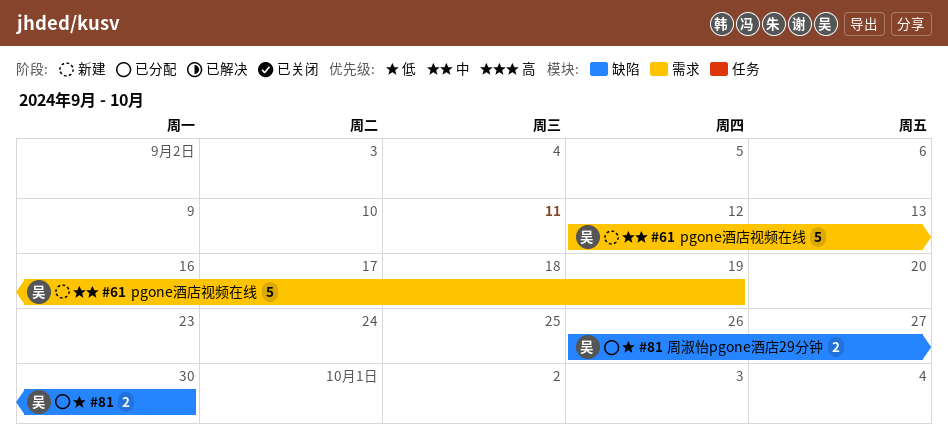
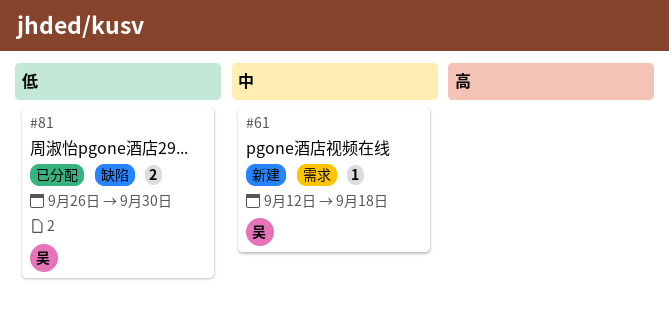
#61, estimate: 5 -> 1
#61, due: Sep 19 -> Sep 18

